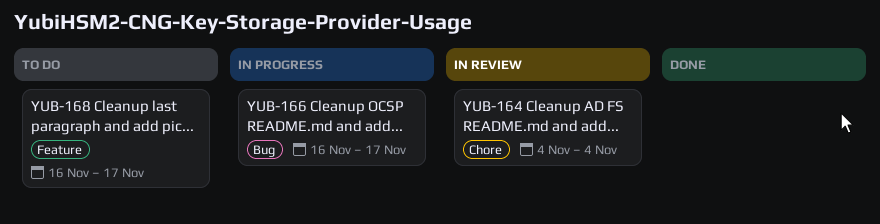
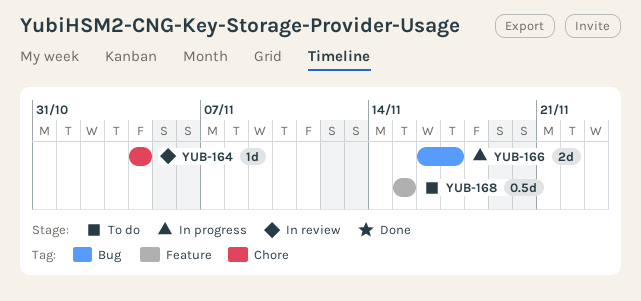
YUB-168, start: Nov 16 -> Nov 15
YUB-168, due: Nov 17 -> Nov 15

